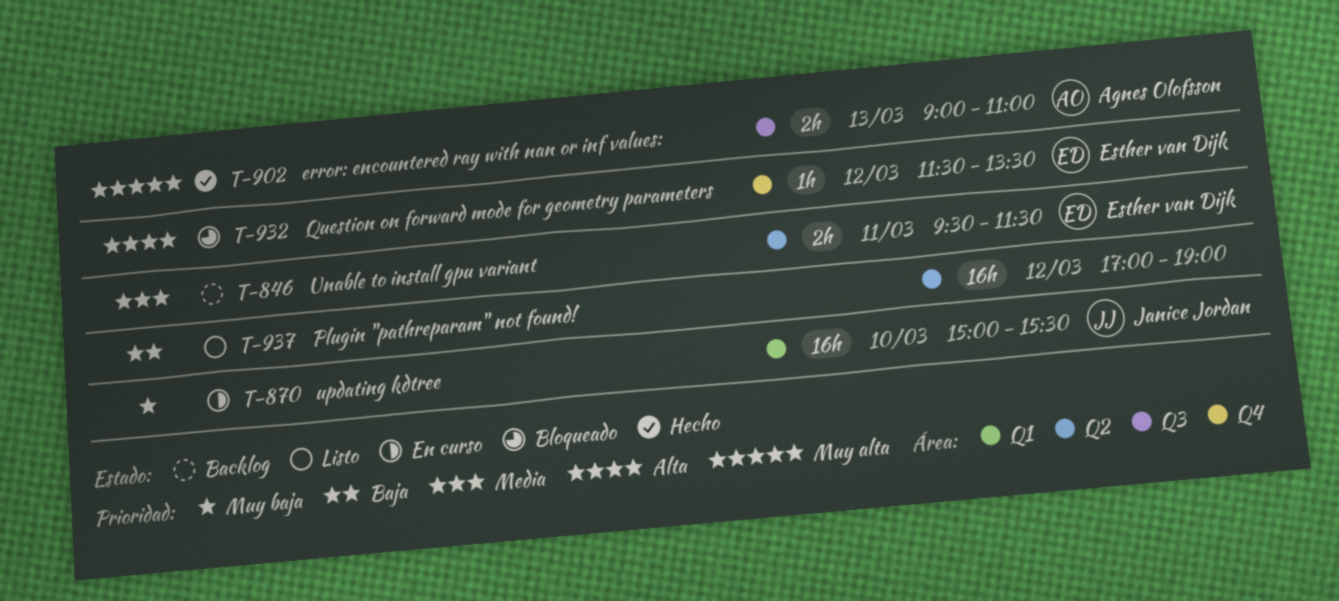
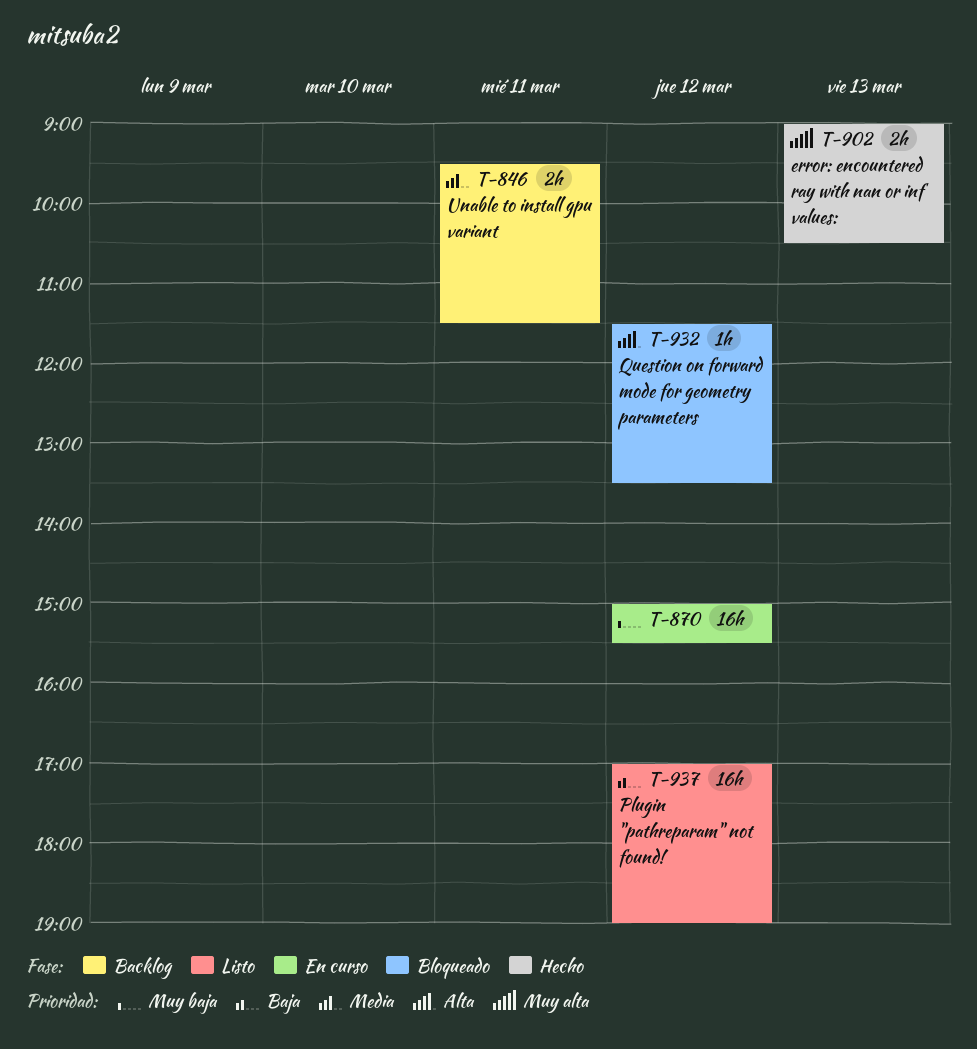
T-870, day: Mar 10 -> Mar 12
T-902, ends: 11:00 -> 10:30

